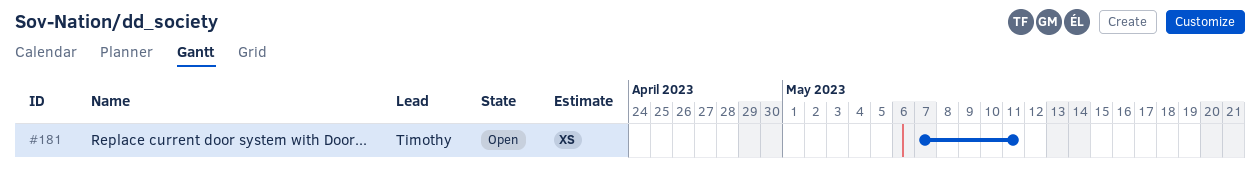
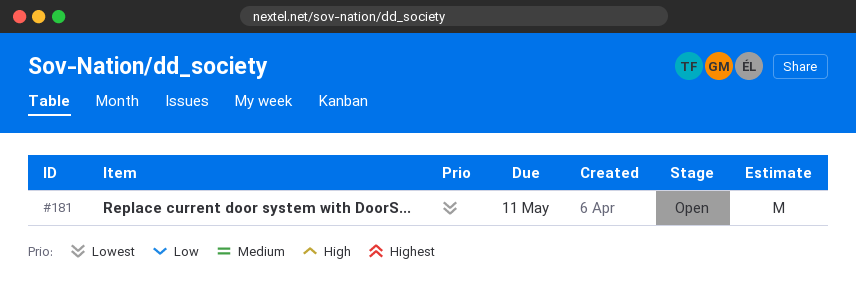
#181, estimate: XS -> M

